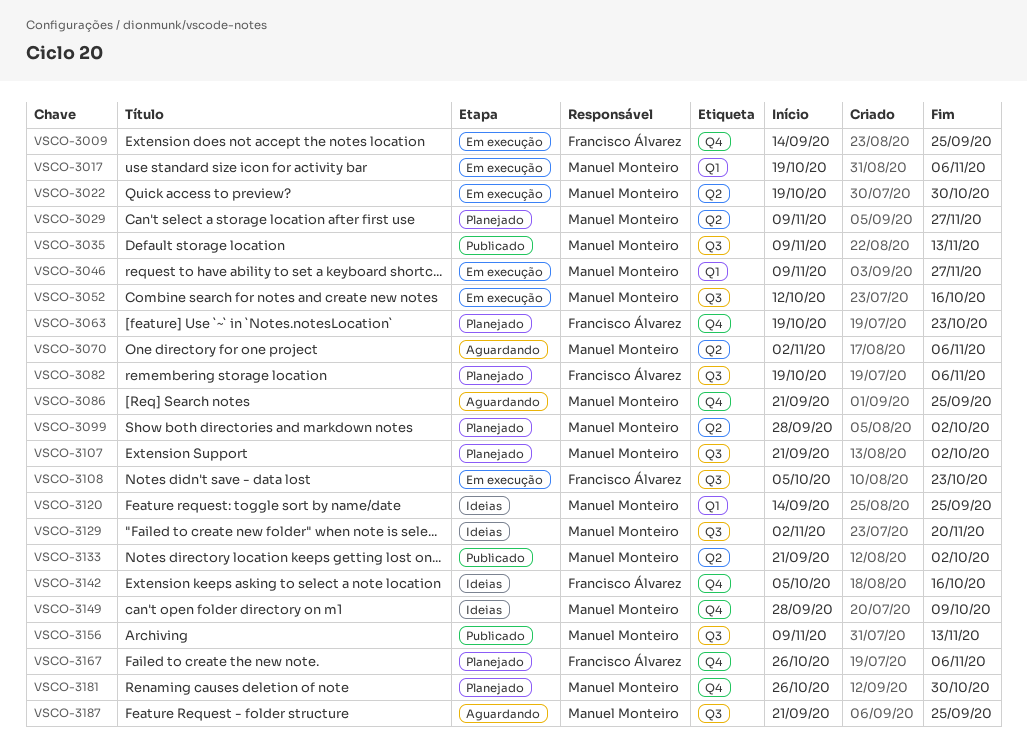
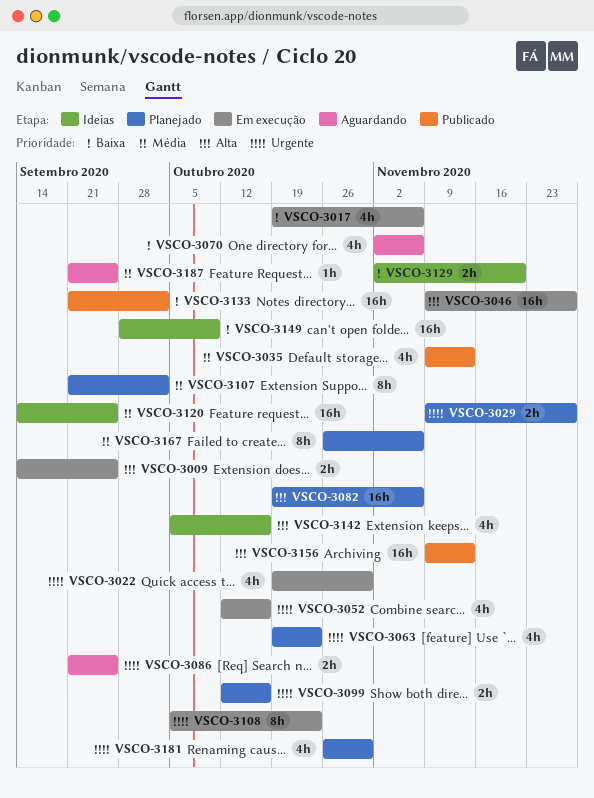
VSCO-3099, start: Sep 28 -> Oct 12
VSCO-3099, due: Oct 2 -> Oct 16

